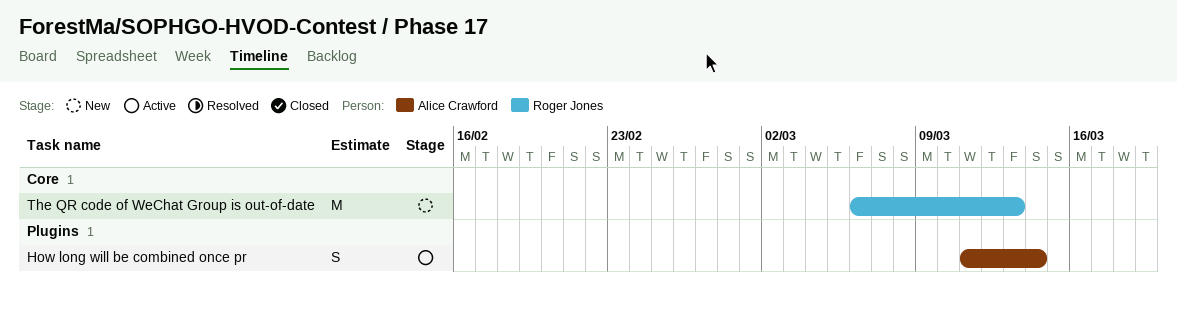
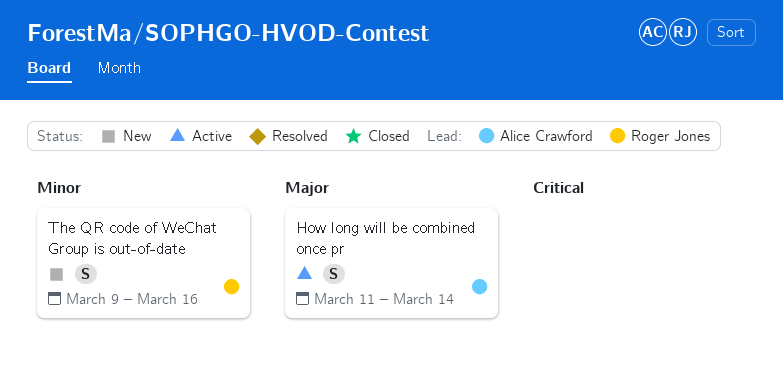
The QR code of WeChat Group is out-of-date, estimate: M -> S
The QR code of WeChat Group is out-of-date, start: Mar 6 -> Mar 9
The QR code of WeChat Group is out-of-date, due: Mar 13 -> Mar 16

